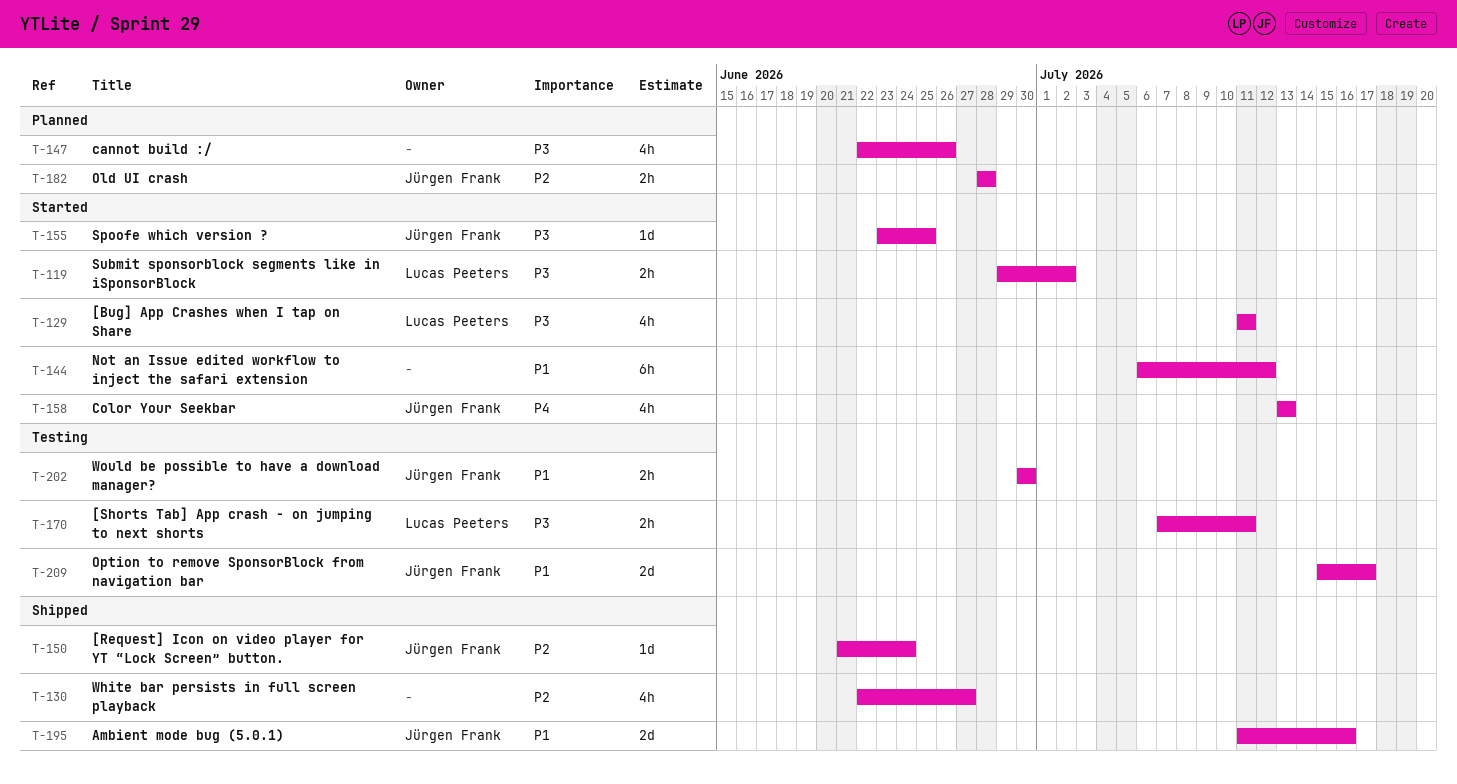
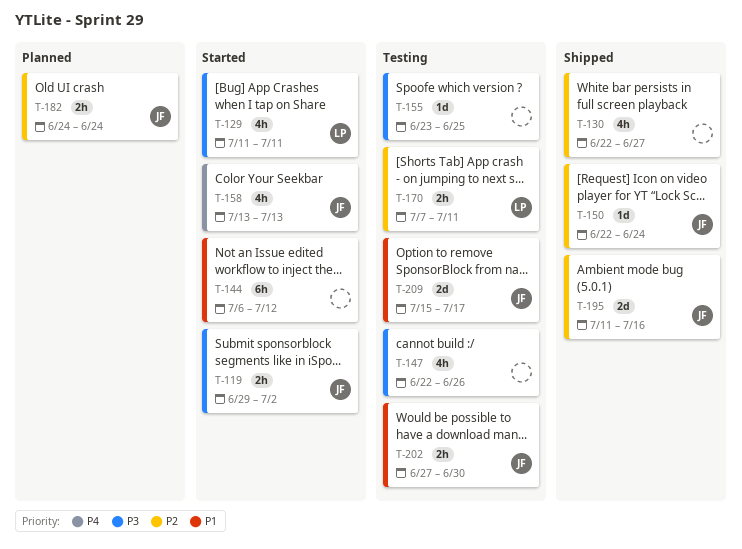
T-119, owner: Lucas Peeters -> Jürgen Frank
T-147, status: Planned -> Testing
T-150, start: Jun 21 -> Jun 22
T-155, status: Started -> Testing
T-155, owner: Jürgen Frank -> none
T-170, priority: P3 -> P2
T-182, start: Jun 28 -> Jun 24
T-182, due: Jun 28 -> Jun 24
T-195, priority: P1 -> P2
T-202, start: Jun 30 -> Jun 27

